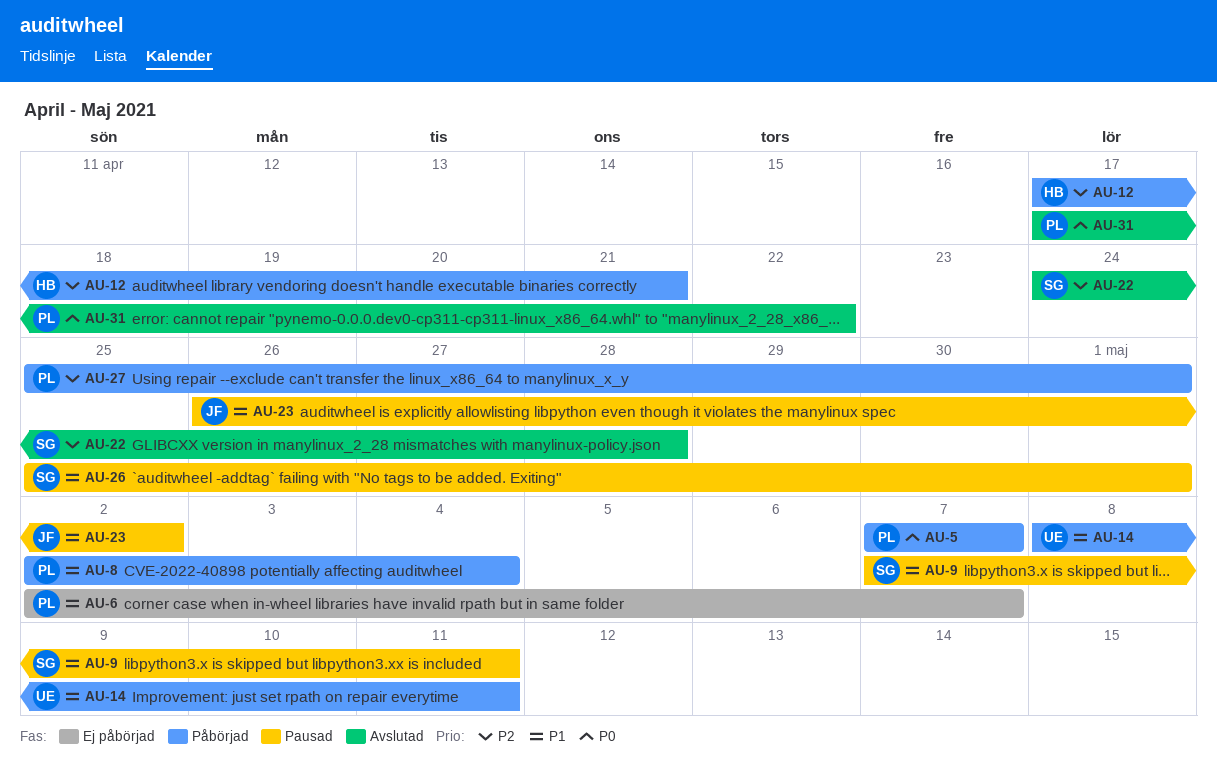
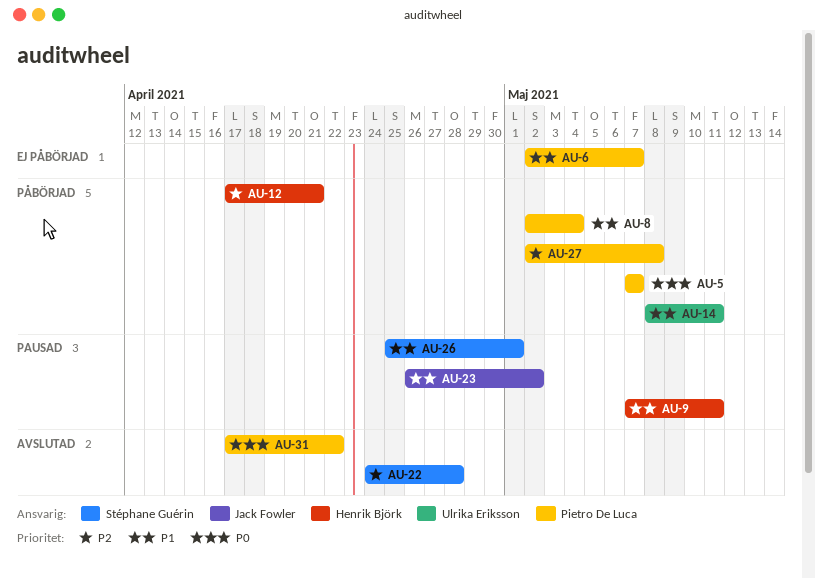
AU-9, owner: Stéphane Guérin -> Henrik Björk
AU-27, start: Apr 25 -> May 2
AU-27, due: May 1 -> May 8

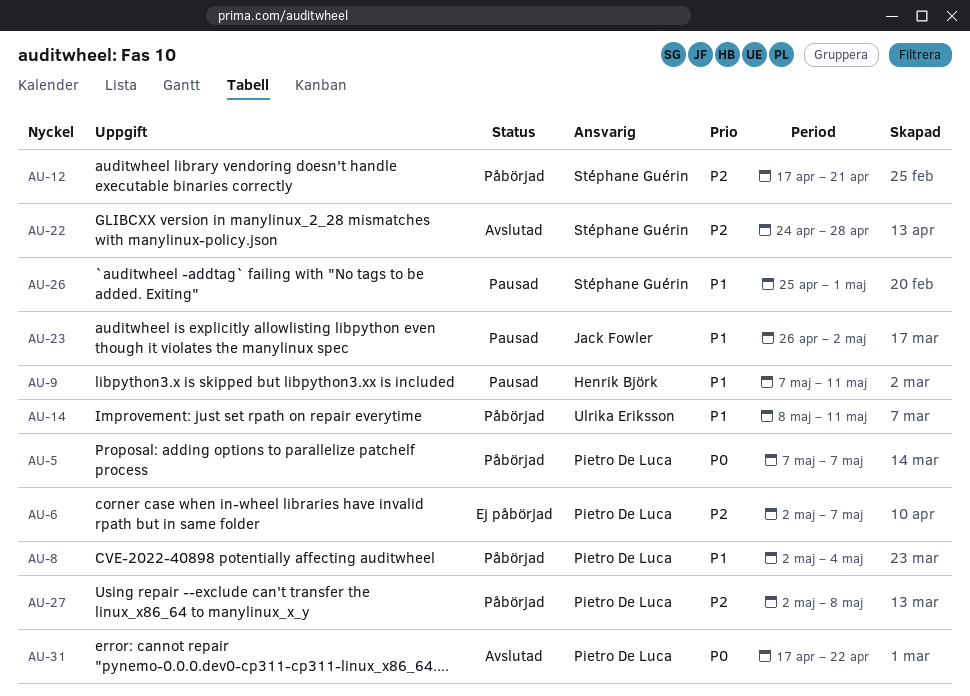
AU-6, priority: P1 -> P2
AU-12, owner: Henrik Björk -> Stéphane Guérin

